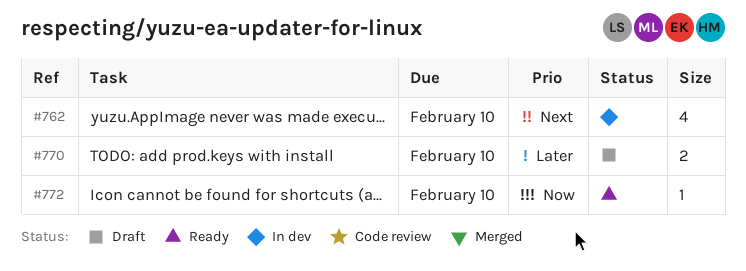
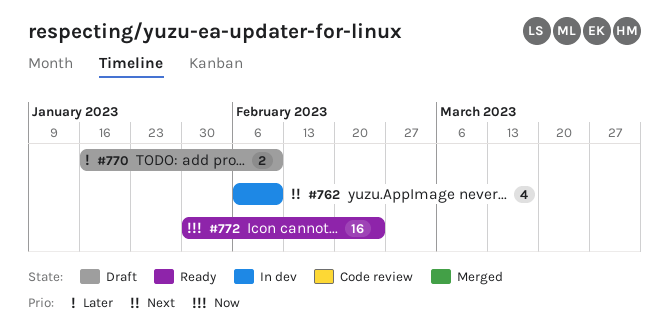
#772, estimate: 1 -> 16
#772, due: Feb 10 -> Feb 24

